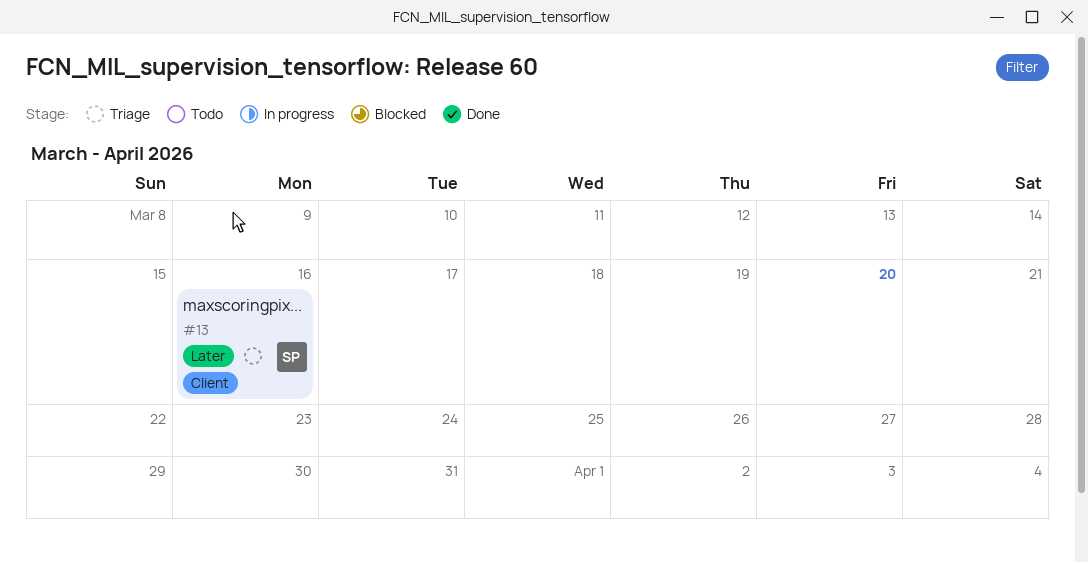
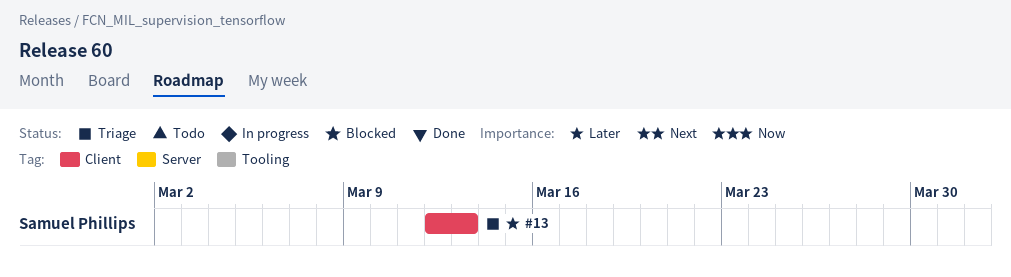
#13, due: Mar 16 -> Mar 13

